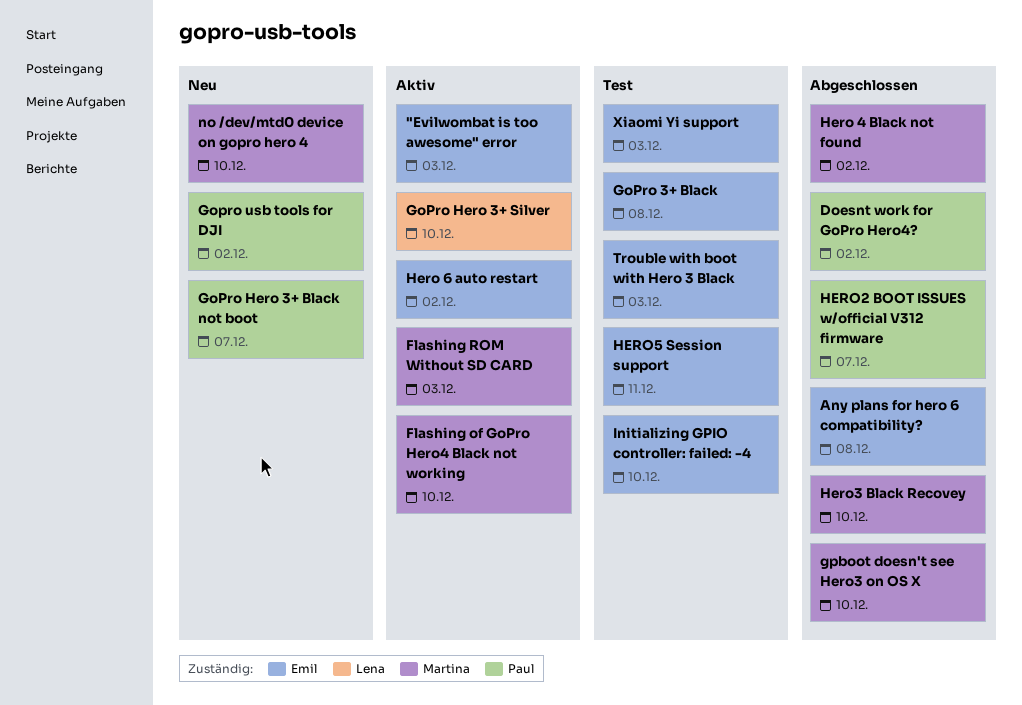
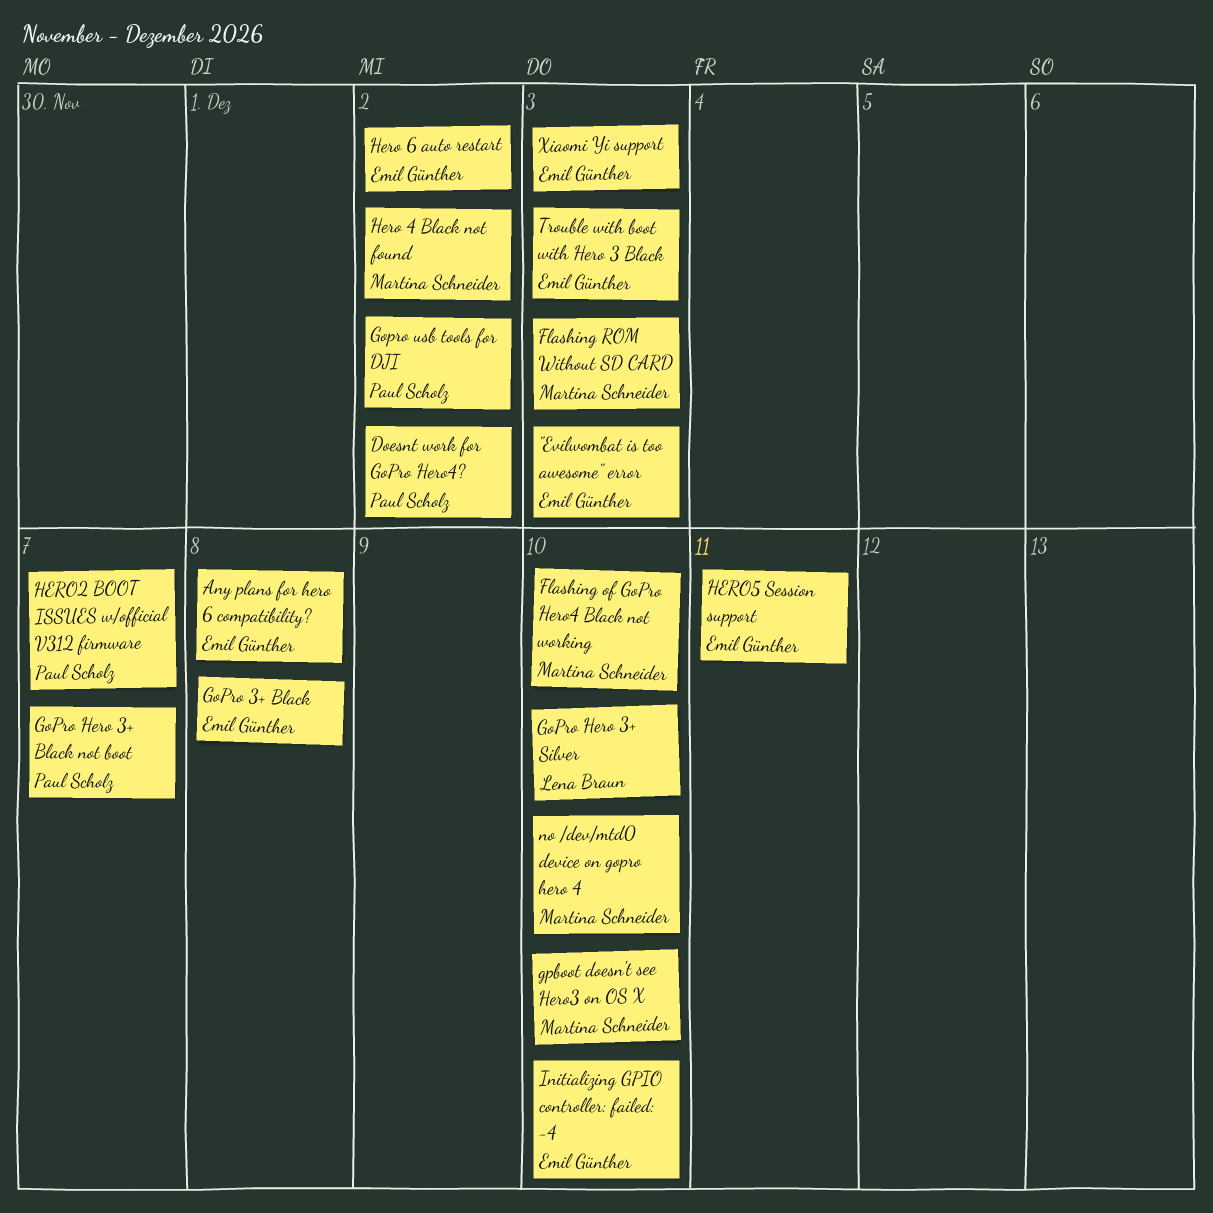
Hero3 Black Recovey: present -> none

